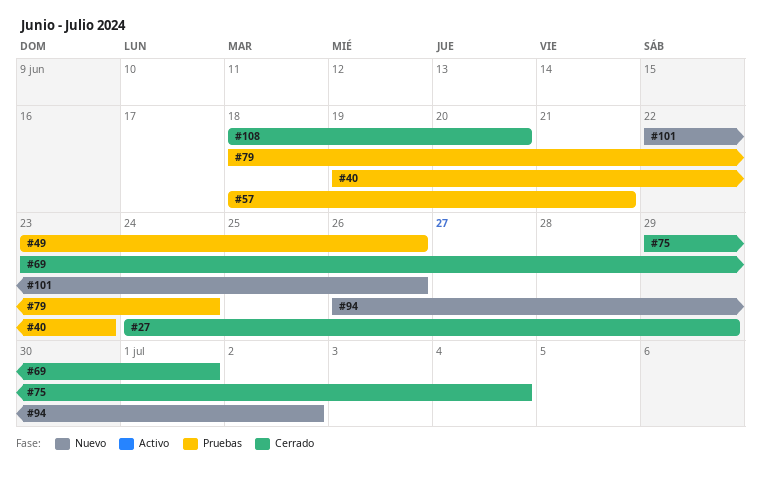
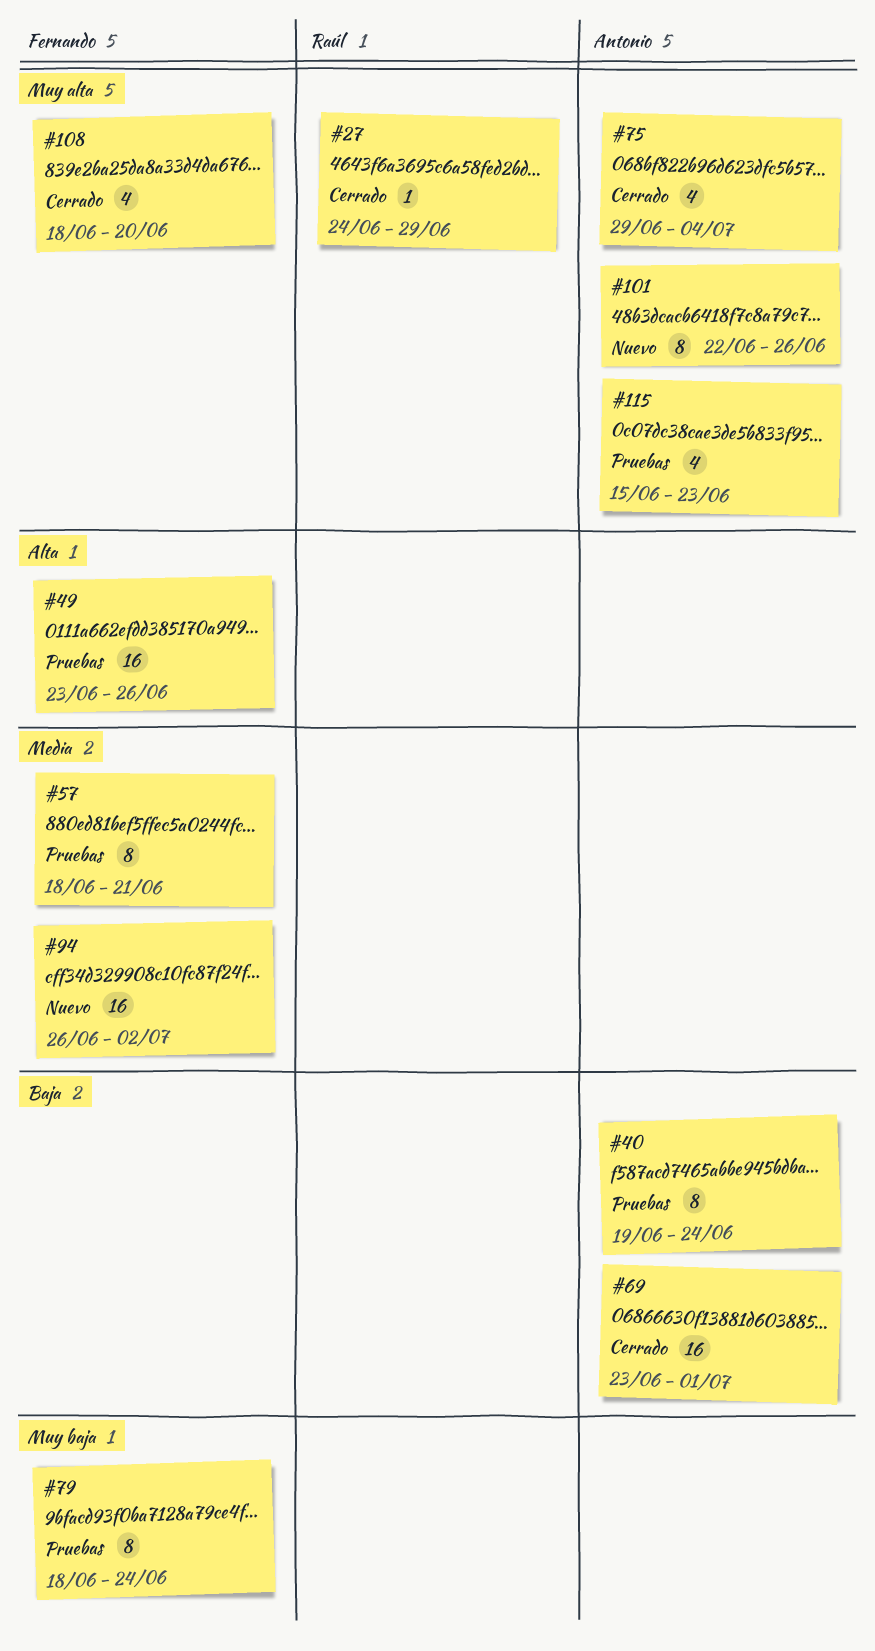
#40, due: Jun 23 -> Jun 24
#115: none -> present

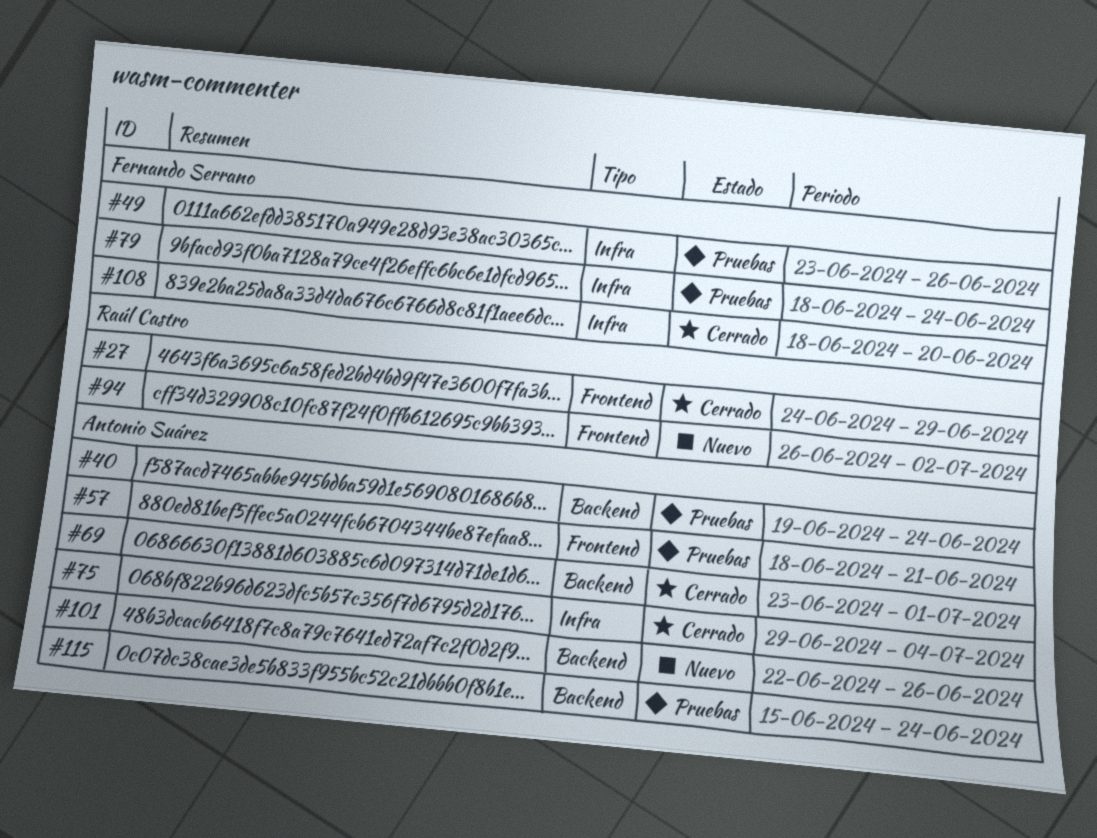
#57, owner: Fernando Serrano -> Antonio Suárez
#94, owner: Fernando Serrano -> Raúl Castro
#115, due: Jun 23 -> Jun 24

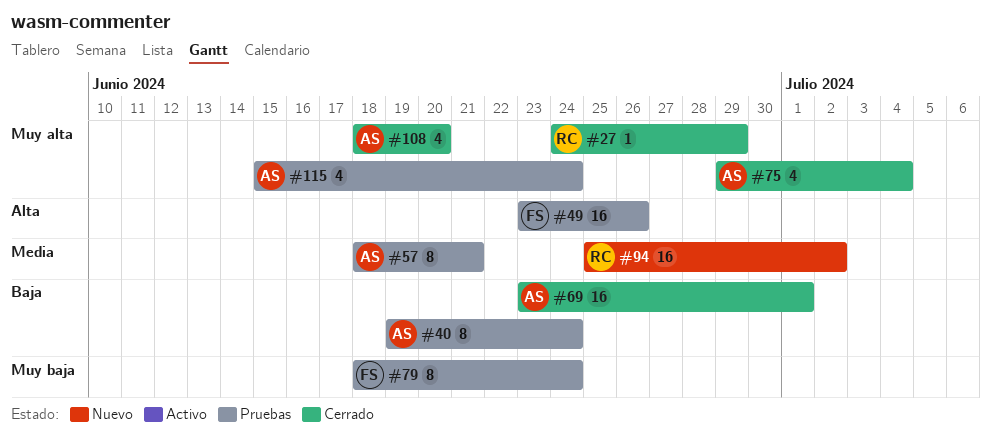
#94, start: Jun 26 -> Jun 25
#101: present -> none
#108, owner: Fernando Serrano -> Antonio Suárez

